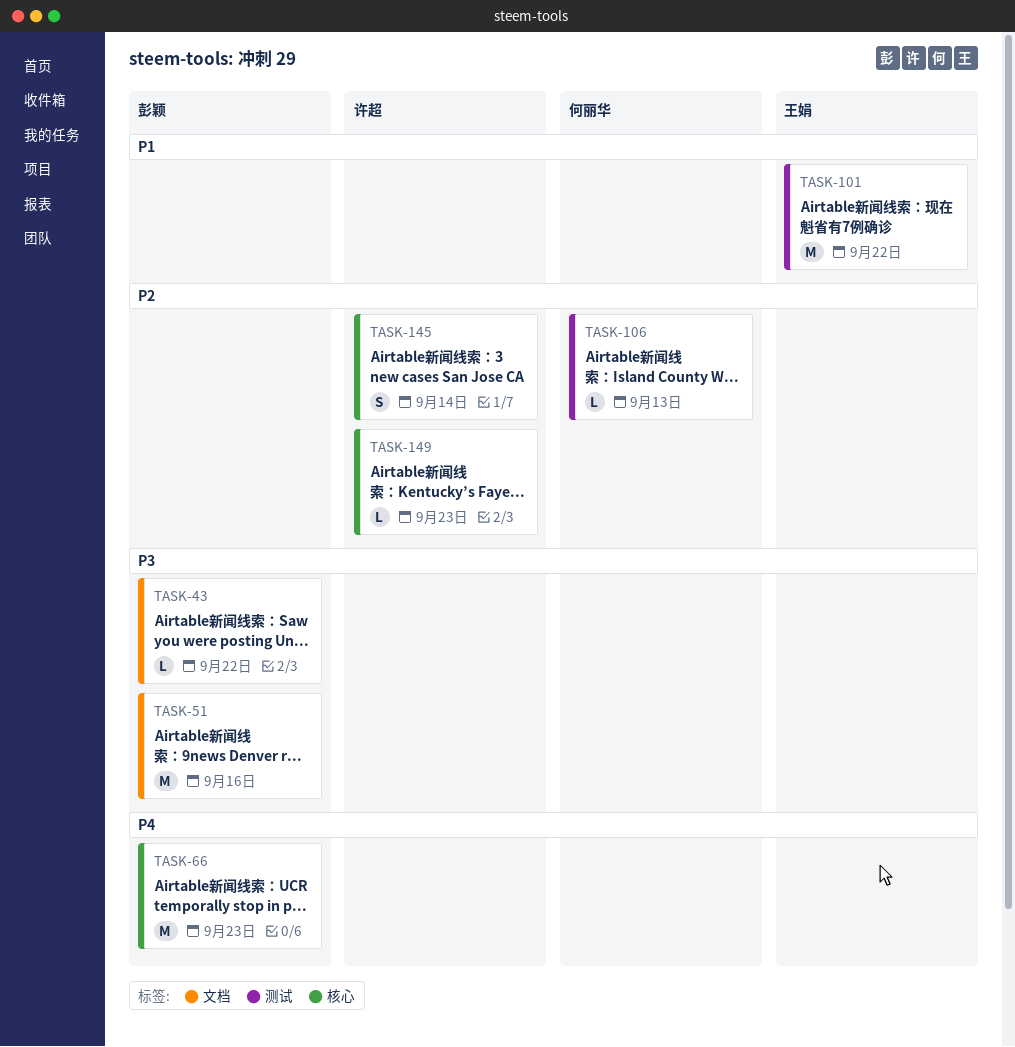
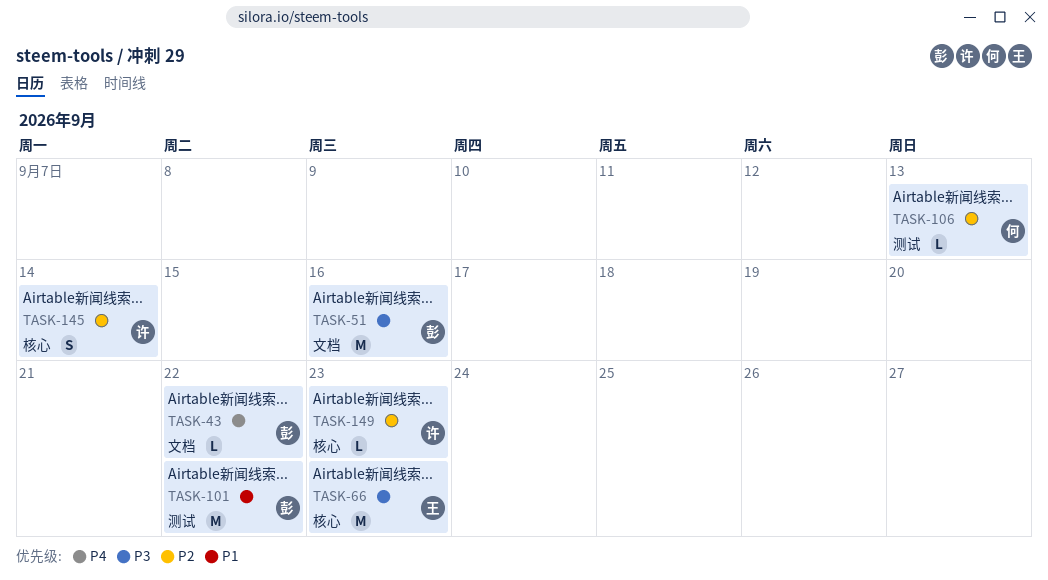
TASK-43, priority: P3 -> P4
TASK-66, owner: 彭颖 -> 王娟
TASK-66, priority: P4 -> P3
TASK-101, owner: 王娟 -> 彭颖

